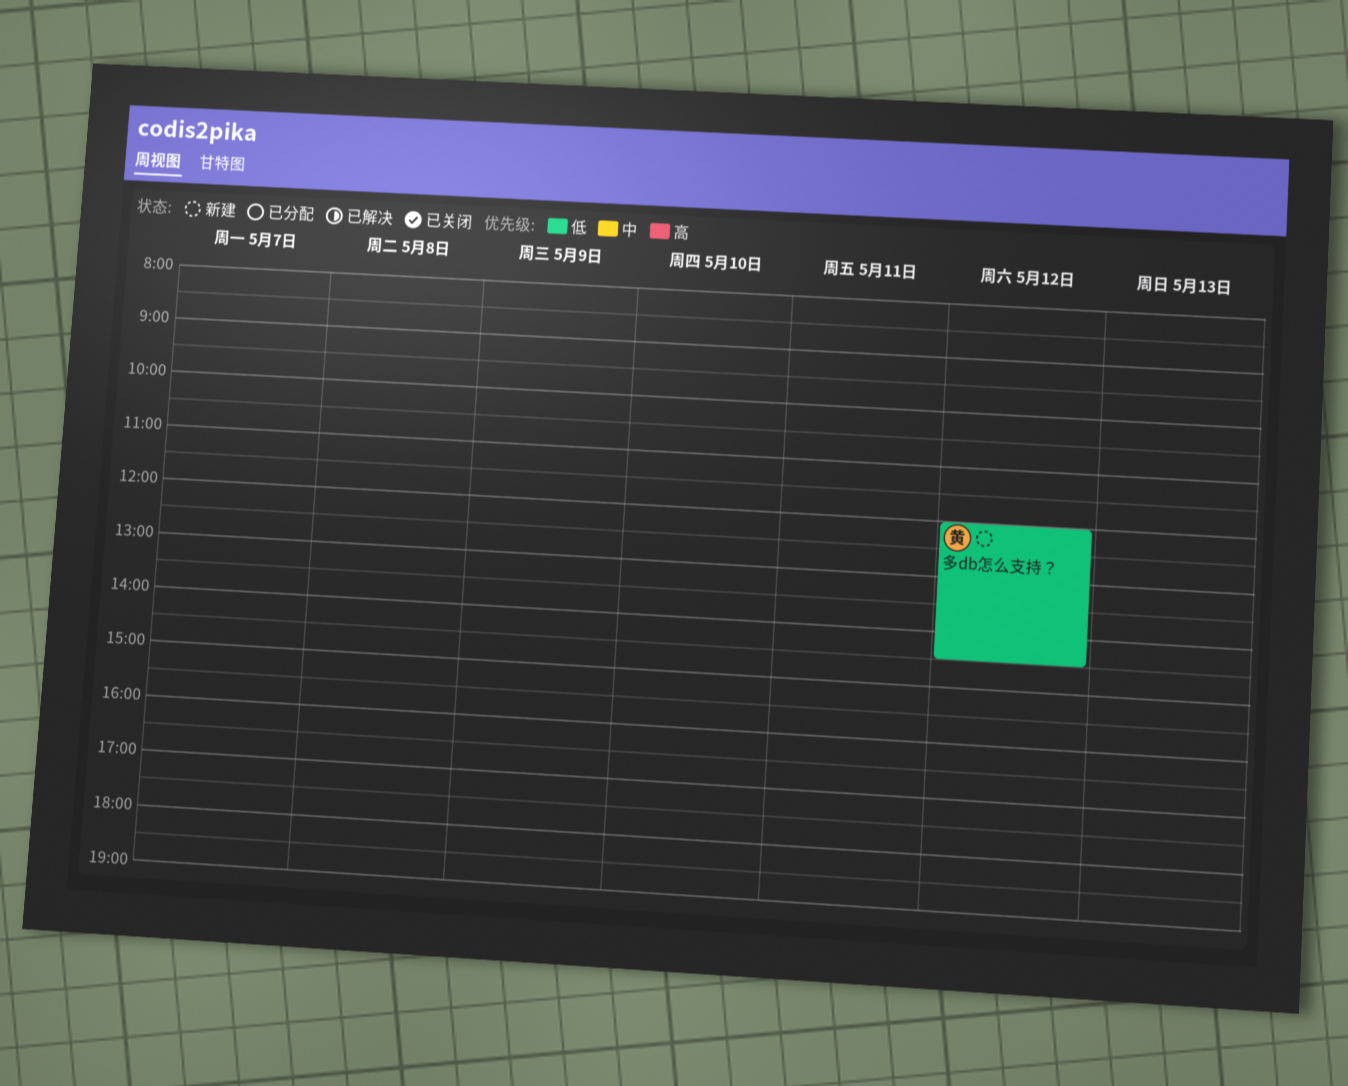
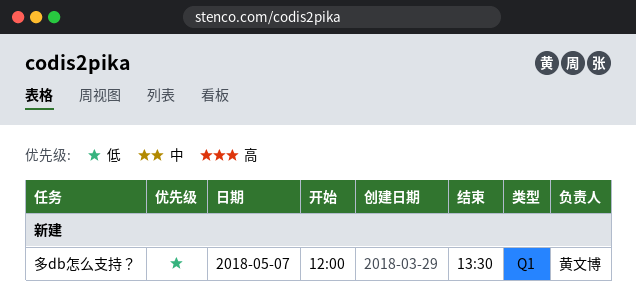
多db怎么支持？, day: May 12 -> May 7
多db怎么支持？, ends: 14:30 -> 13:30

